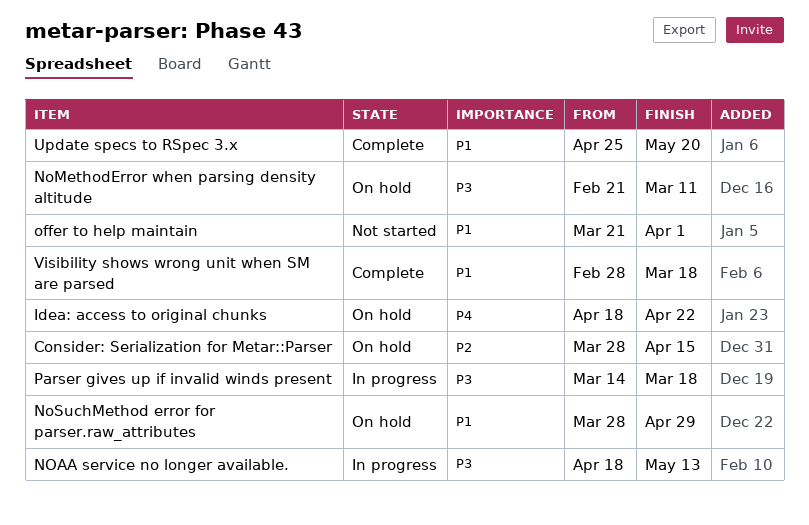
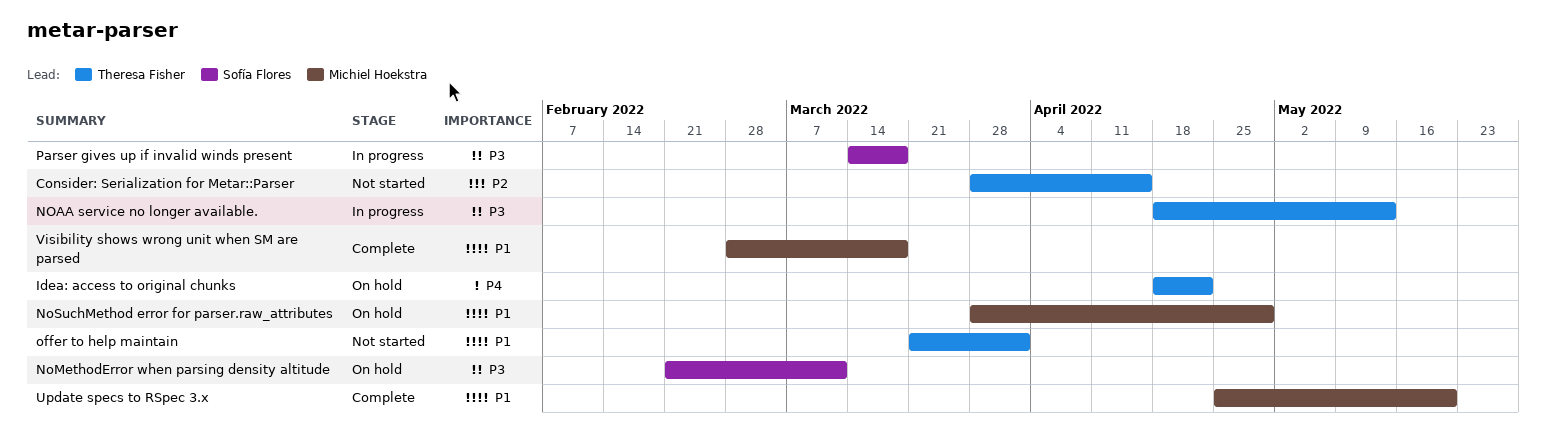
Consider: Serialization for Metar::Parser, status: On hold -> Not started

